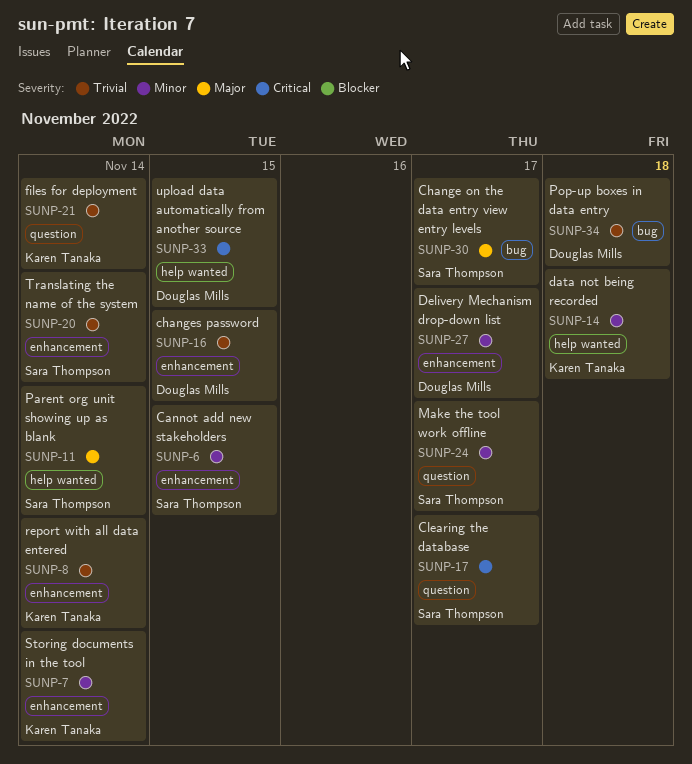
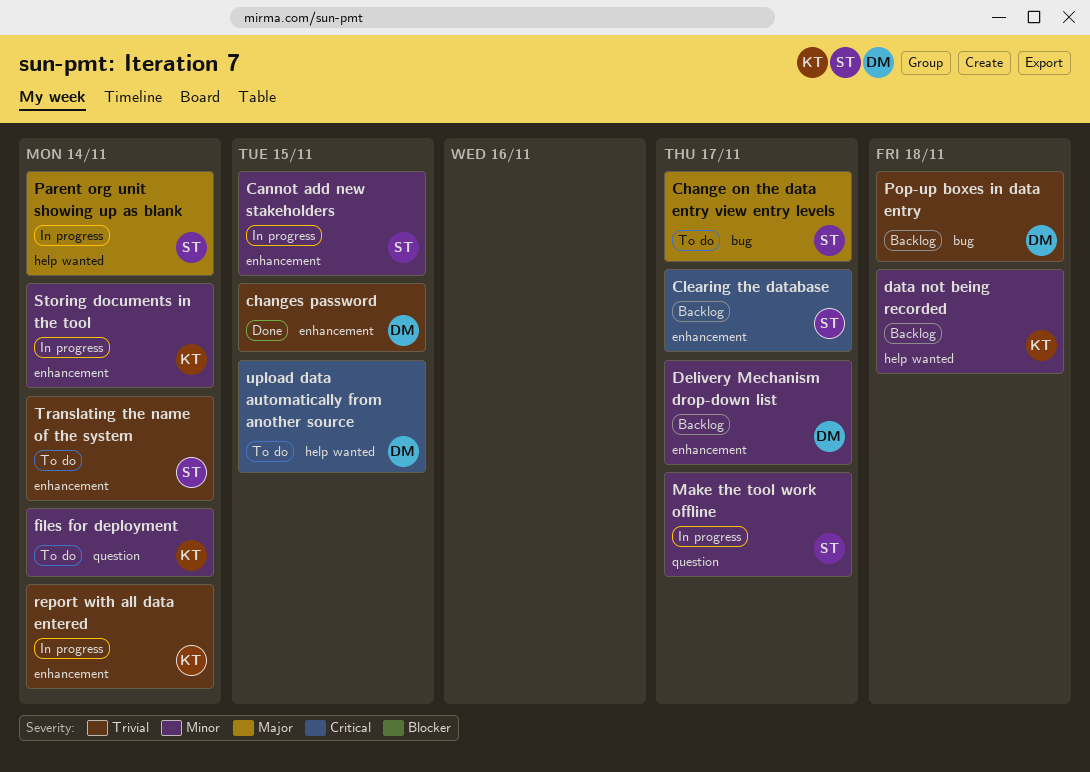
Clearing the database, label: question -> enhancement
files for deployment, priority: Trivial -> Minor

